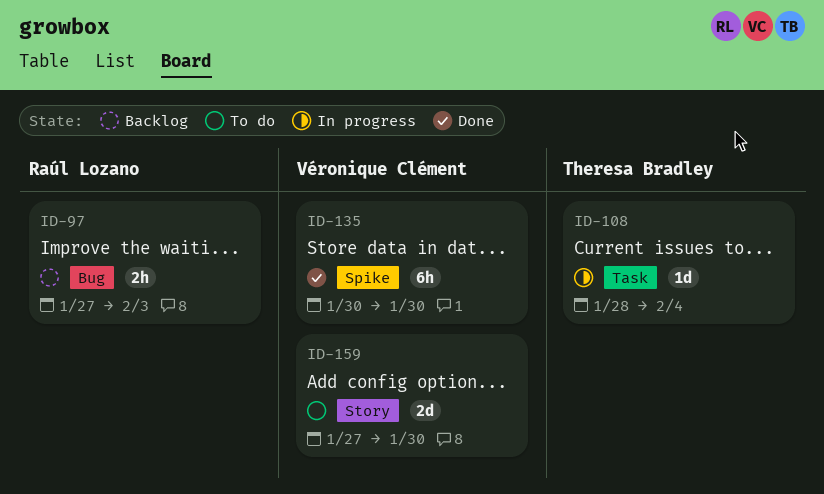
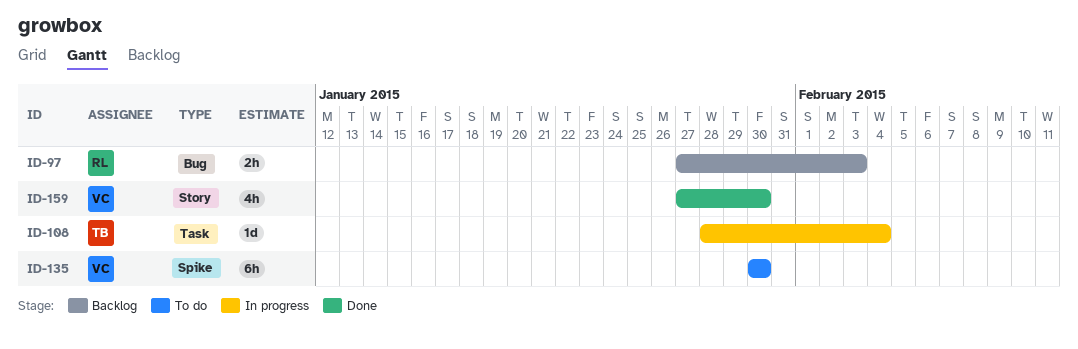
ID-135, status: Done -> To do
ID-159, status: To do -> Done
ID-159, estimate: 2d -> 4h

